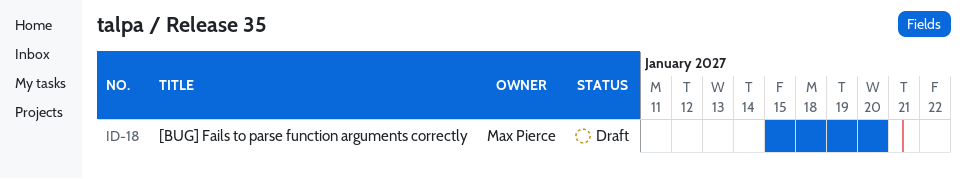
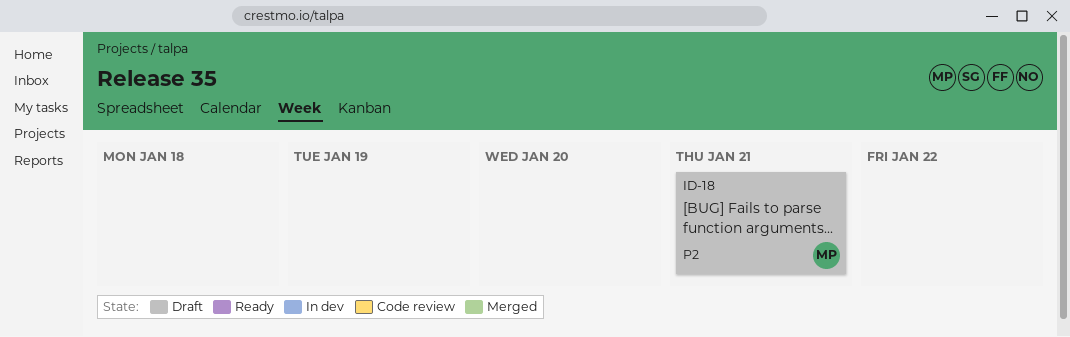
ID-18, due: Jan 20 -> Jan 21

